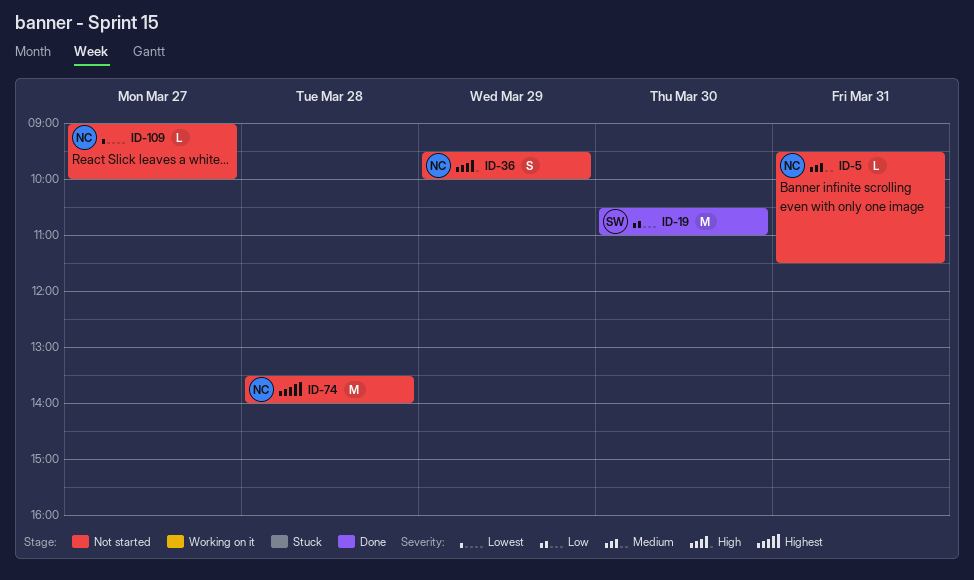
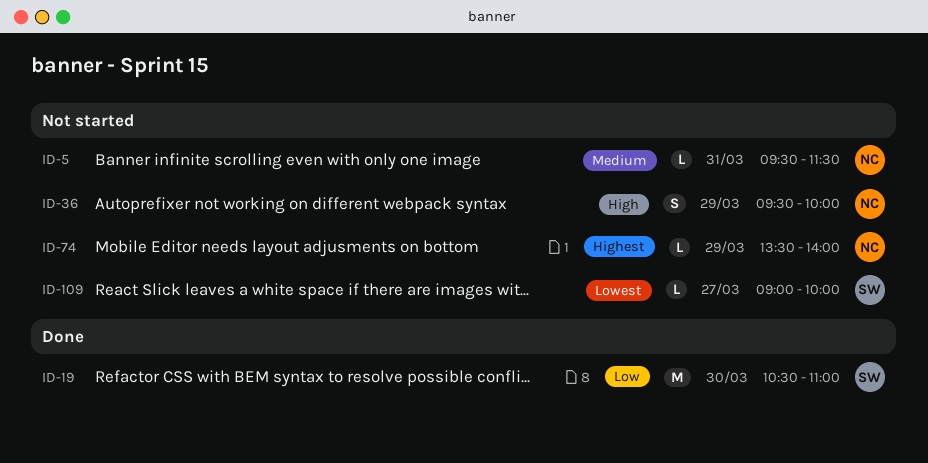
ID-74, estimate: M -> L
ID-74, day: Mar 28 -> Mar 29
ID-109, owner: NC -> SW

